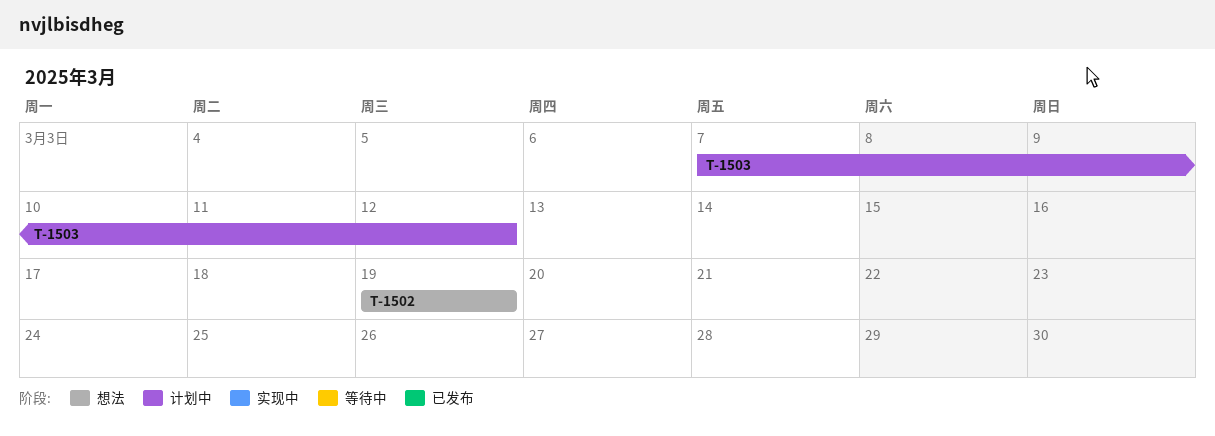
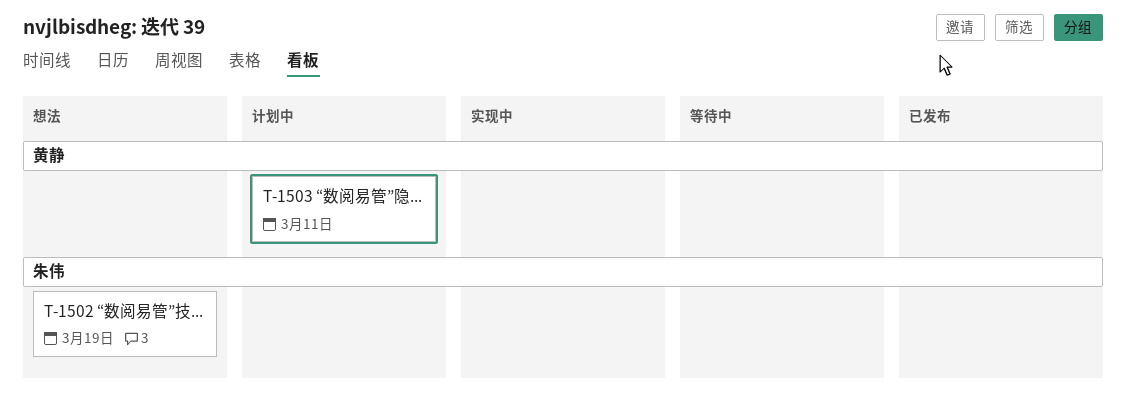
T-1503, due: Mar 12 -> Mar 11

